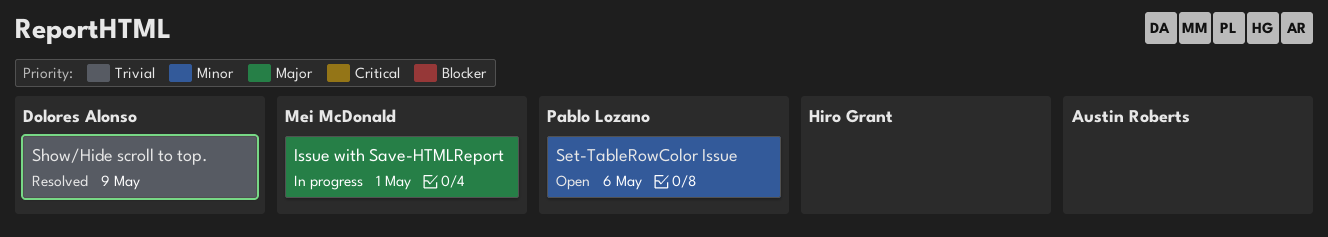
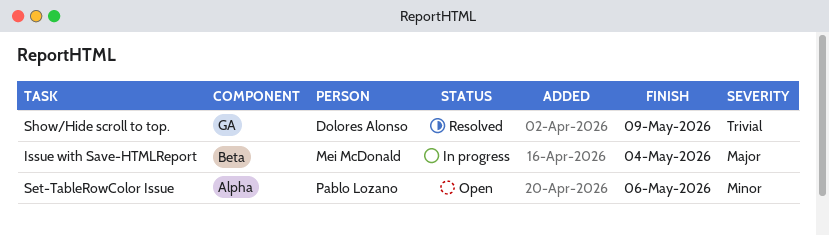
Issue with Save-HTMLReport, due: May 1 -> May 4

